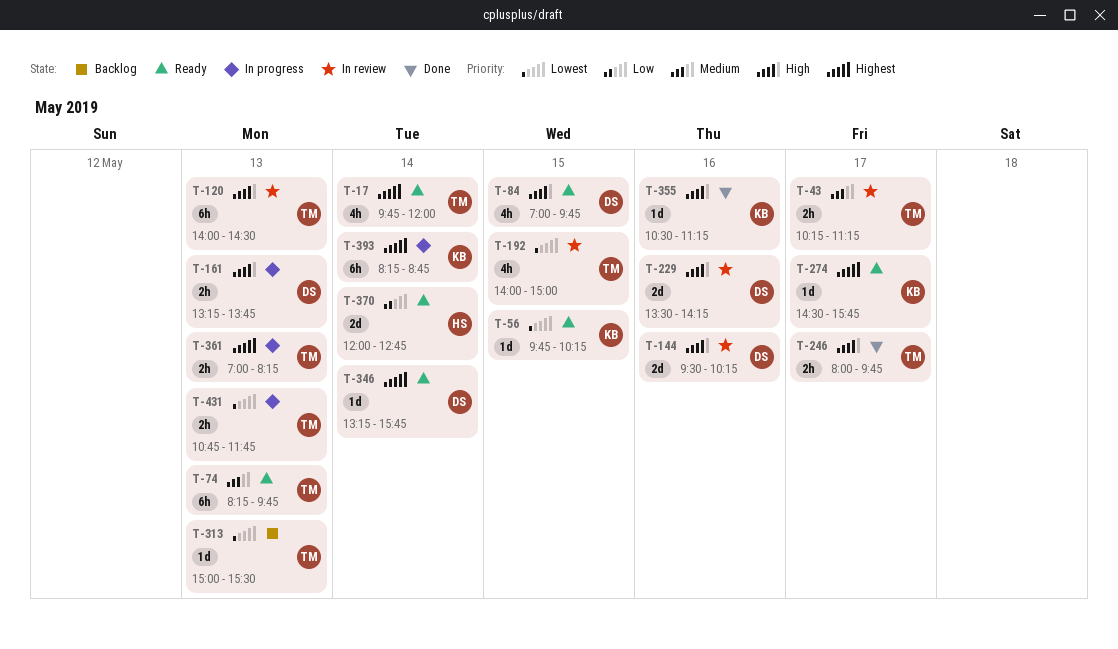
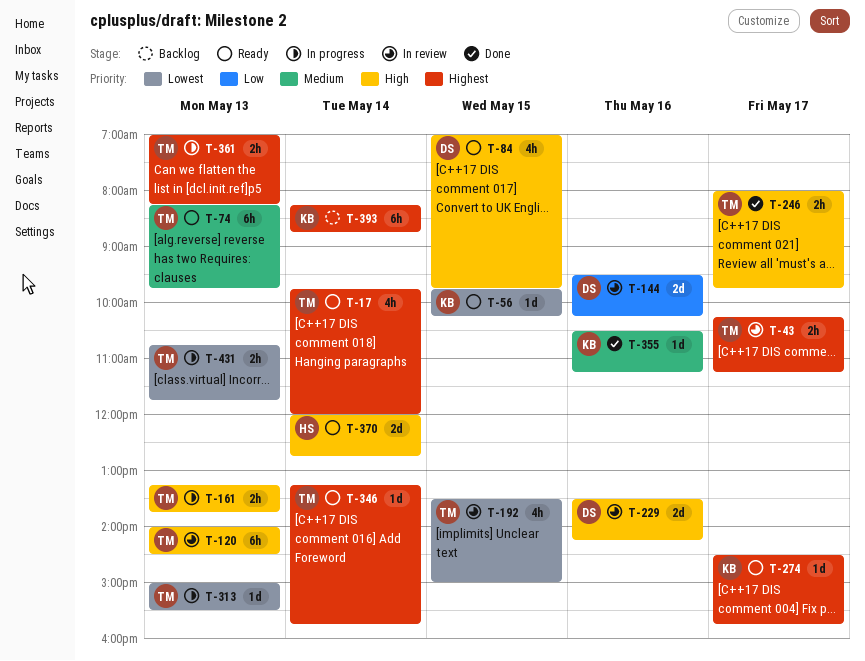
T-43, priority: Medium -> Highest
T-144, priority: High -> Low
T-161, owner: DS -> TM
T-192, begins: 14:00 -> 13:30
T-313, status: Backlog -> In progress
T-346, owner: DS -> TM
T-355, priority: High -> Medium
T-370, priority: Low -> High
T-393, status: In progress -> Backlog

